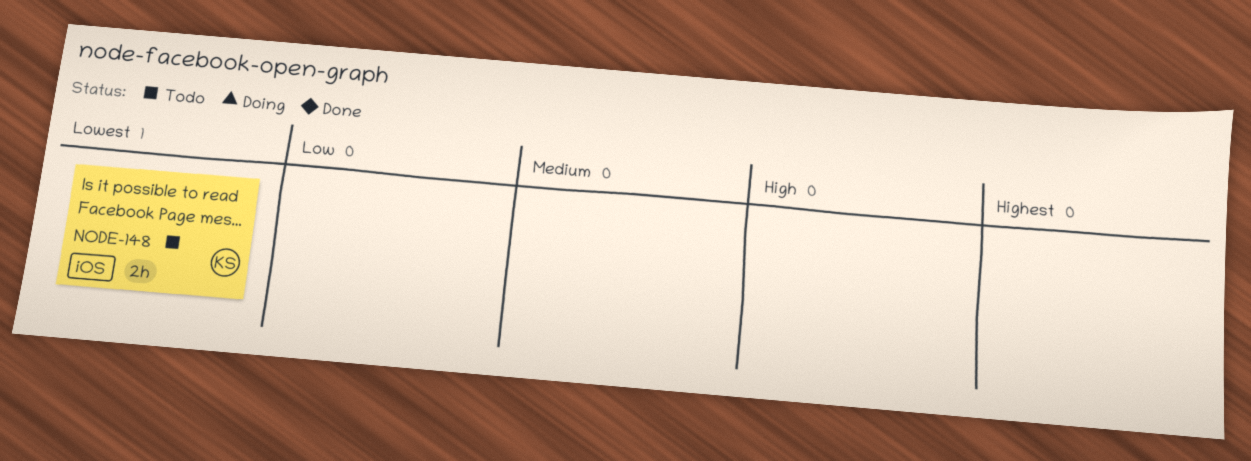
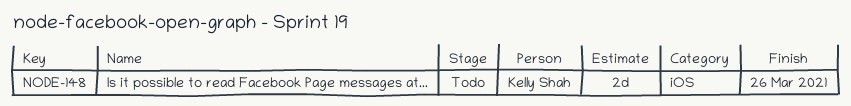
NODE-148, estimate: 2h -> 2d

